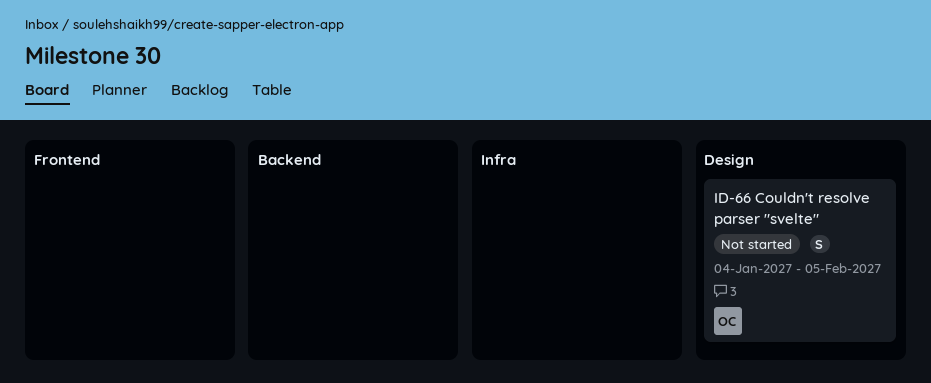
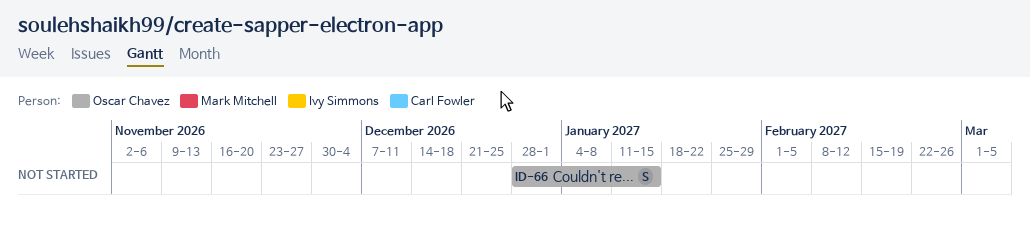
ID-66, start: Jan 4 -> Dec 28
ID-66, due: Feb 5 -> Jan 15

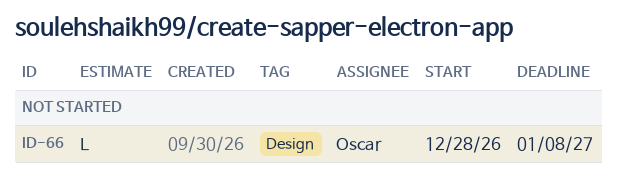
ID-66, estimate: S -> L
ID-66, due: Jan 15 -> Jan 8

